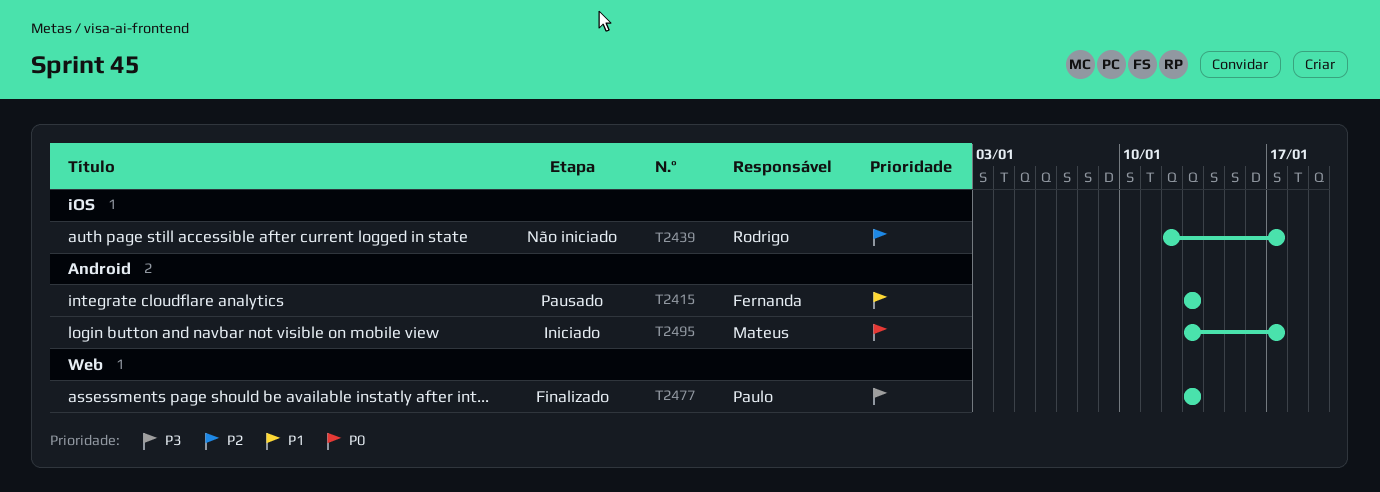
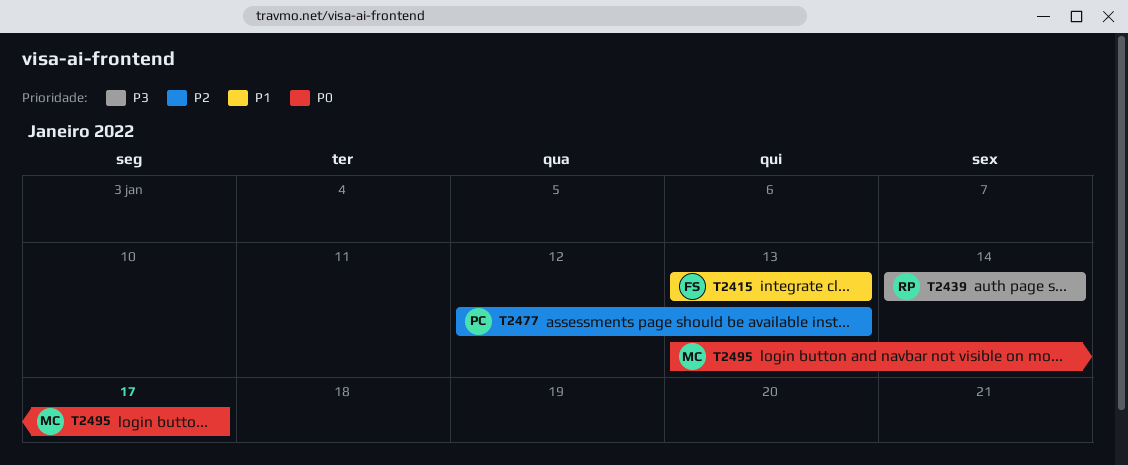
T2439, priority: P2 -> P3
T2439, start: Jan 12 -> Jan 14
T2439, due: Jan 17 -> Jan 14
T2477, priority: P3 -> P2
T2477, start: Jan 13 -> Jan 12

